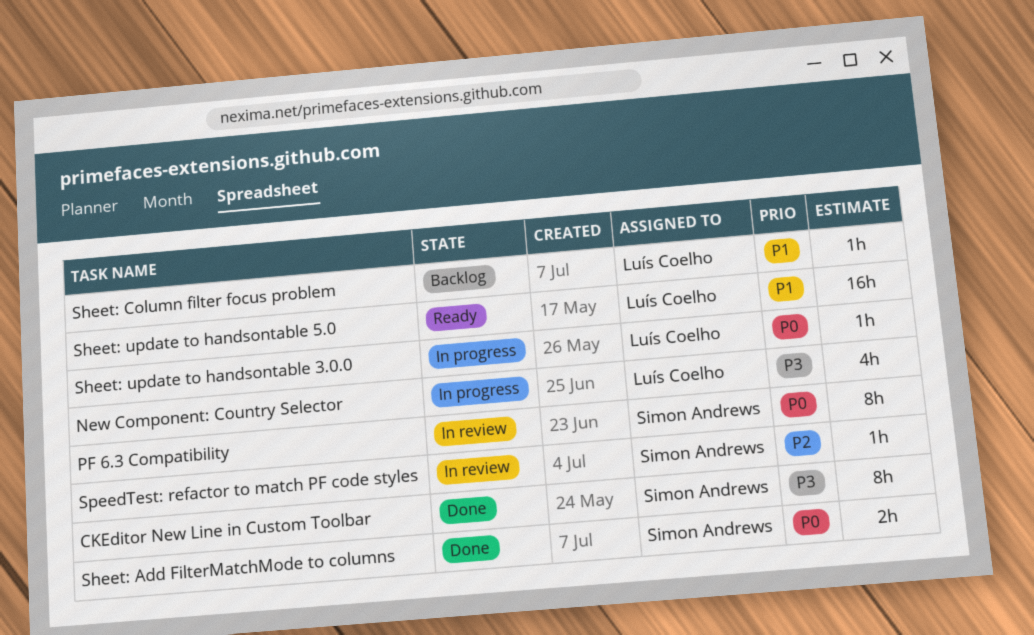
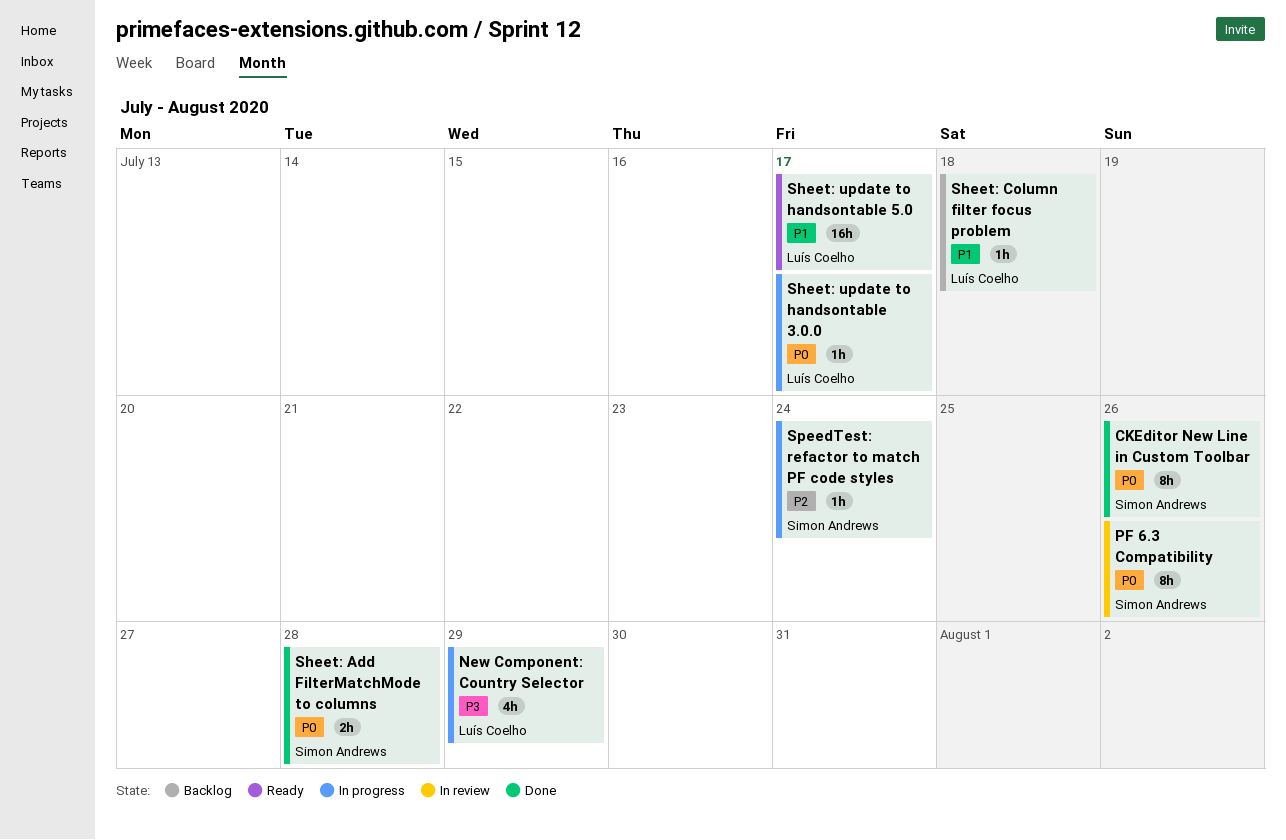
CKEditor New Line in Custom Toolbar, priority: P3 -> P0
SpeedTest: refactor to match PF code styles, status: In review -> In progress

